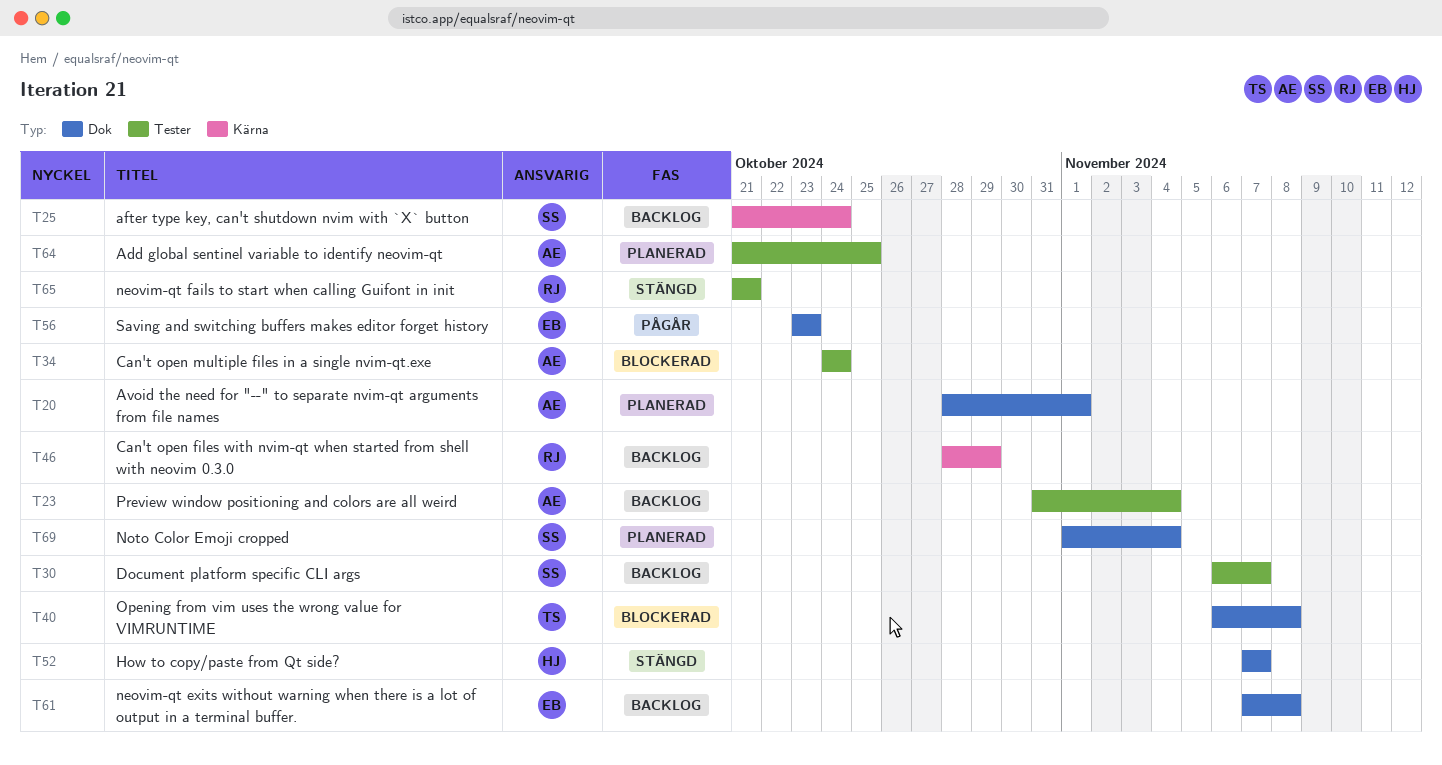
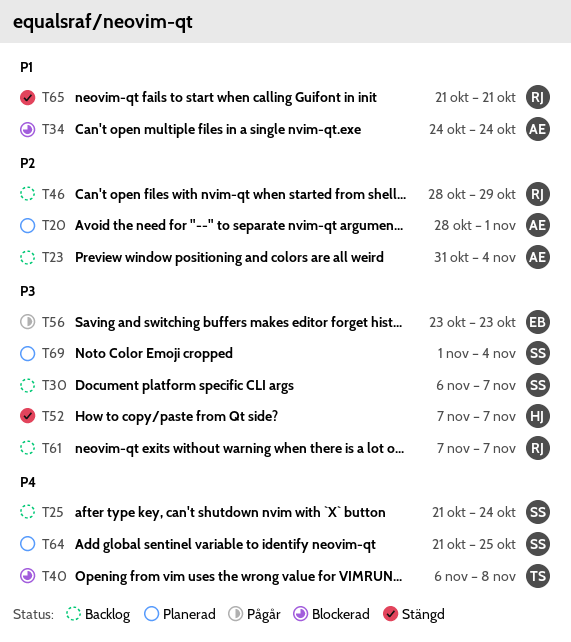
T61, owner: EB -> RJ
T61, due: Nov 8 -> Nov 7
T64, owner: AE -> SS

